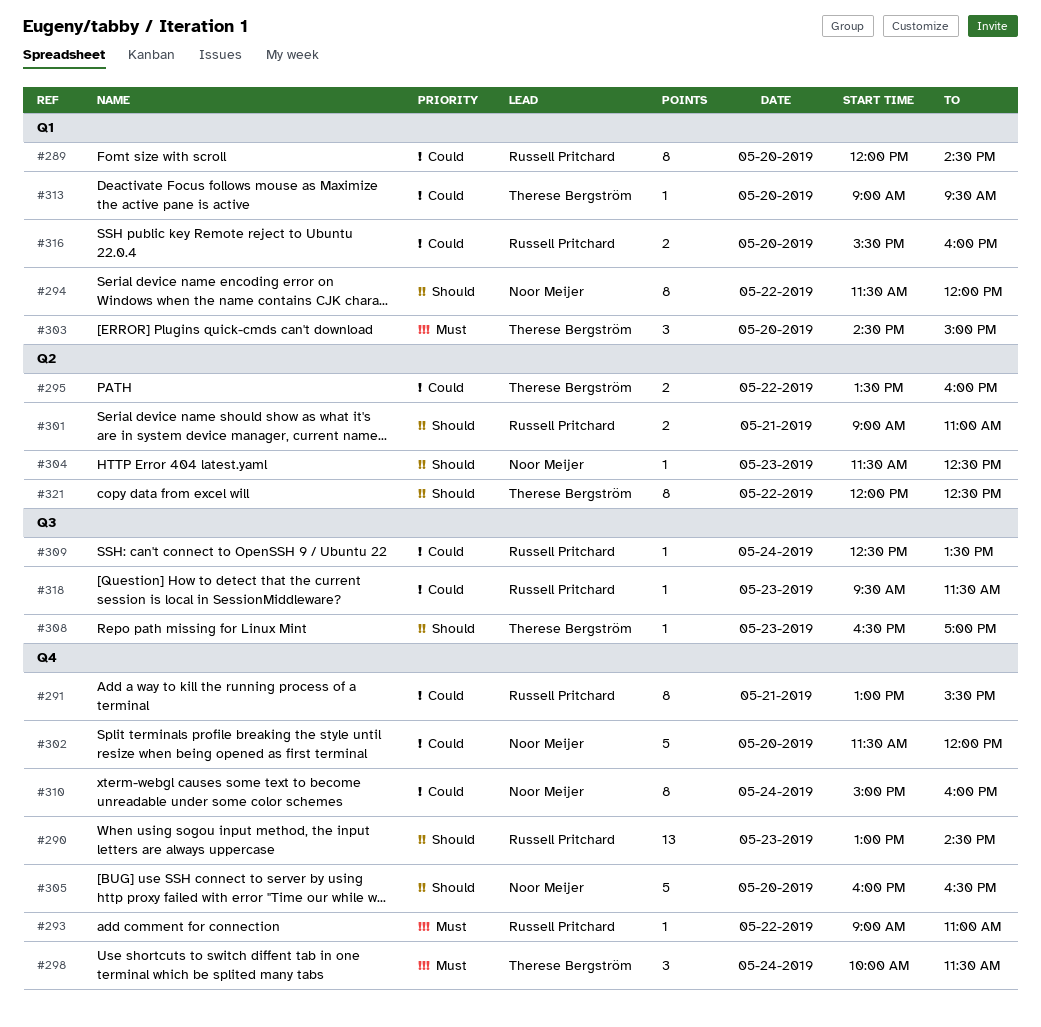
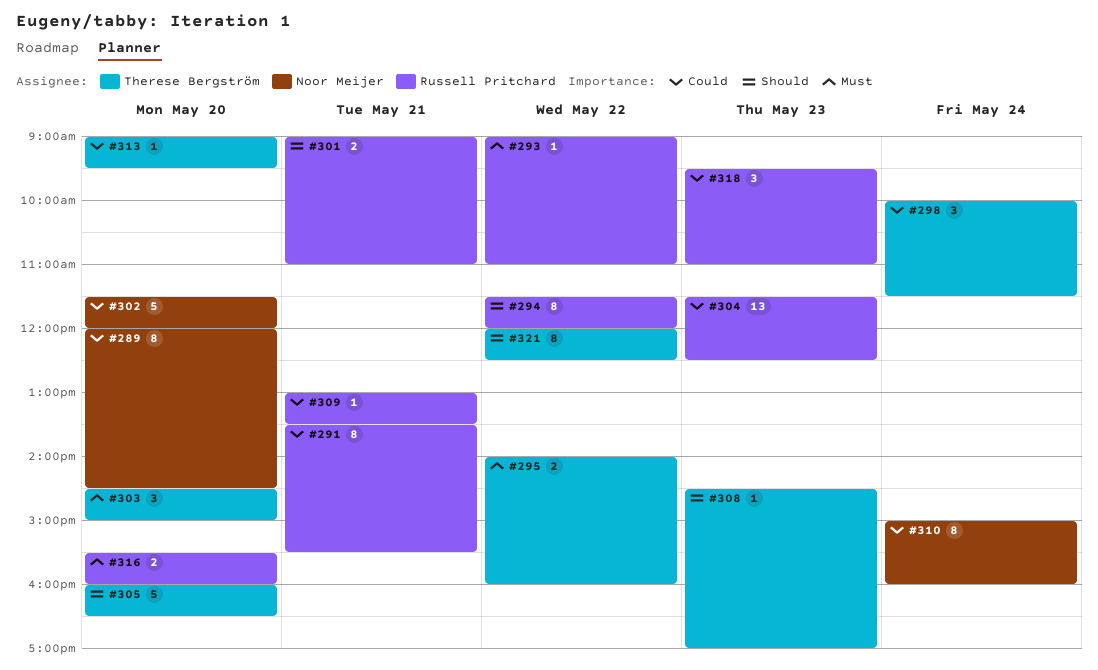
#289, owner: Russell Pritchard -> Noor Meijer
#290: present -> none
#291, begins: 13:00 -> 13:30
#294, owner: Noor Meijer -> Russell Pritchard
#295, priority: Could -> Must
#295, begins: 13:30 -> 14:00
#298, priority: Must -> Could
#304, owner: Noor Meijer -> Russell Pritchard
#304, priority: Should -> Could
#304, estimate: 1 -> 13
#305, owner: Noor Meijer -> Therese Bergström
#308, begins: 16:30 -> 14:30
#309, day: May 24 -> May 21
#309, begins: 12:30 -> 13:00
#316, priority: Could -> Must
#318, estimate: 1 -> 3
#318, ends: 11:30 -> 11:00

